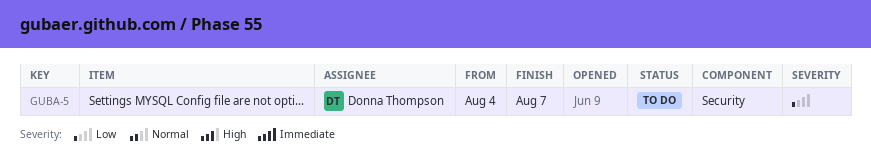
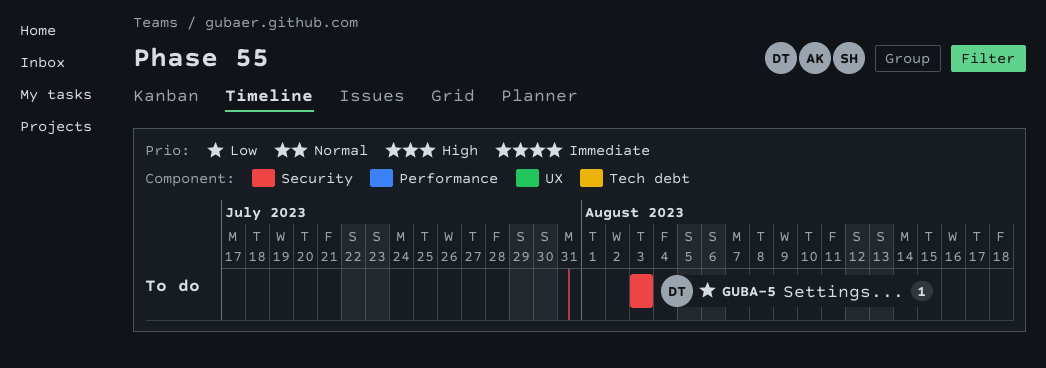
GUBA-5, start: Aug 4 -> Aug 3
GUBA-5, due: Aug 7 -> Aug 3

